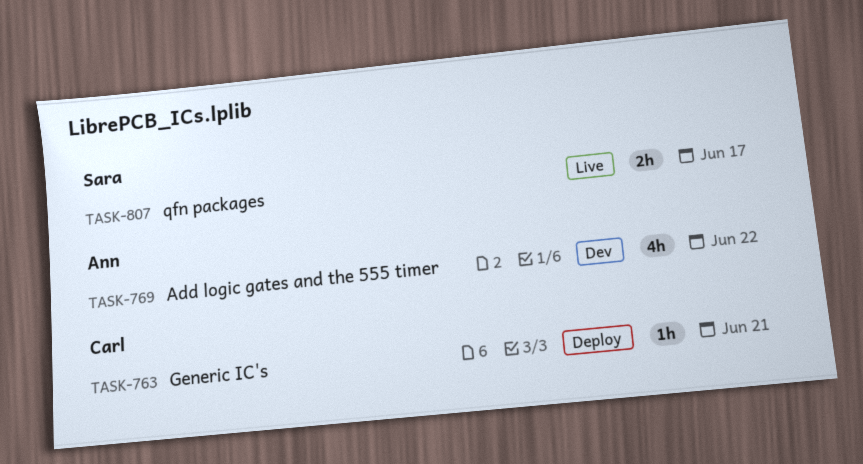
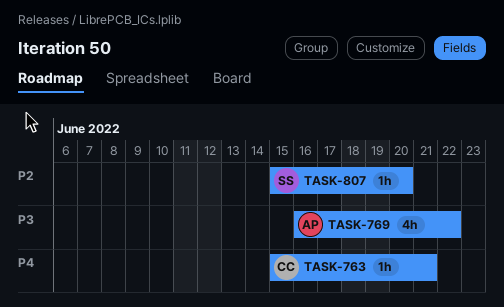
TASK-807, estimate: 2h -> 1h
TASK-807, due: Jun 17 -> Jun 20

